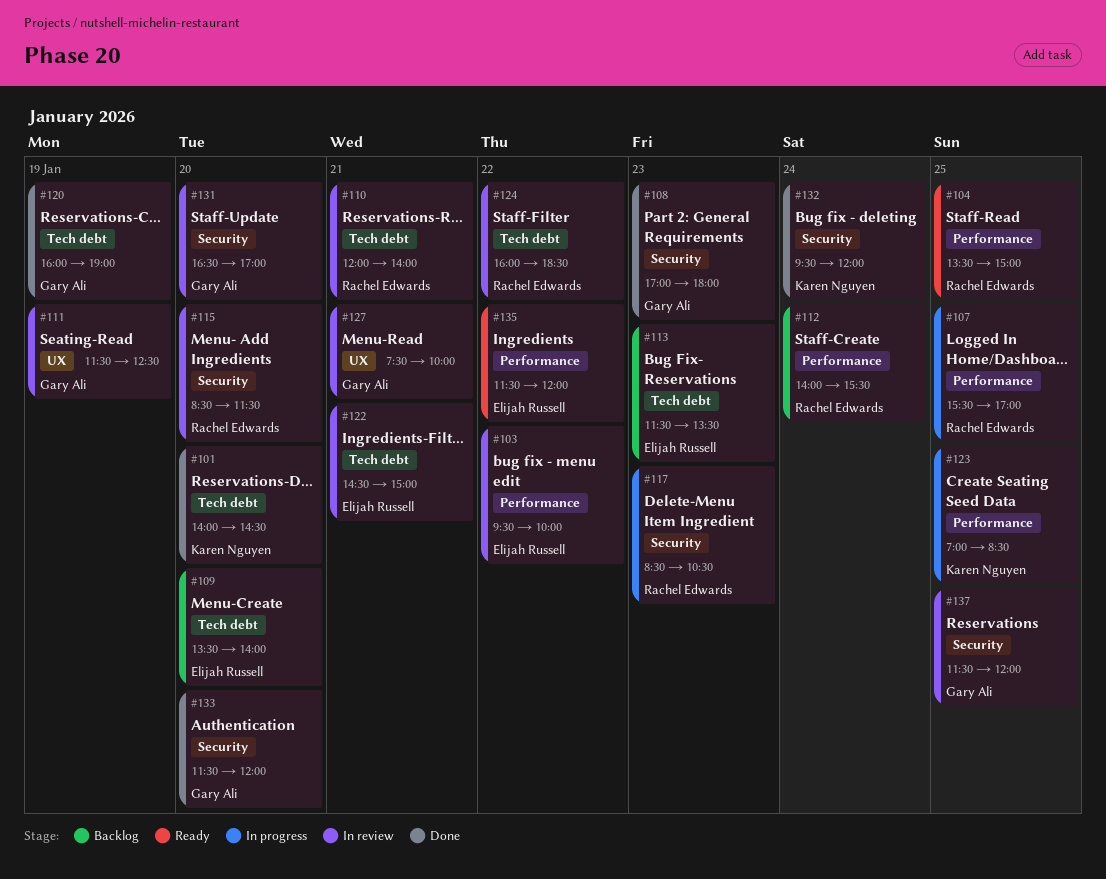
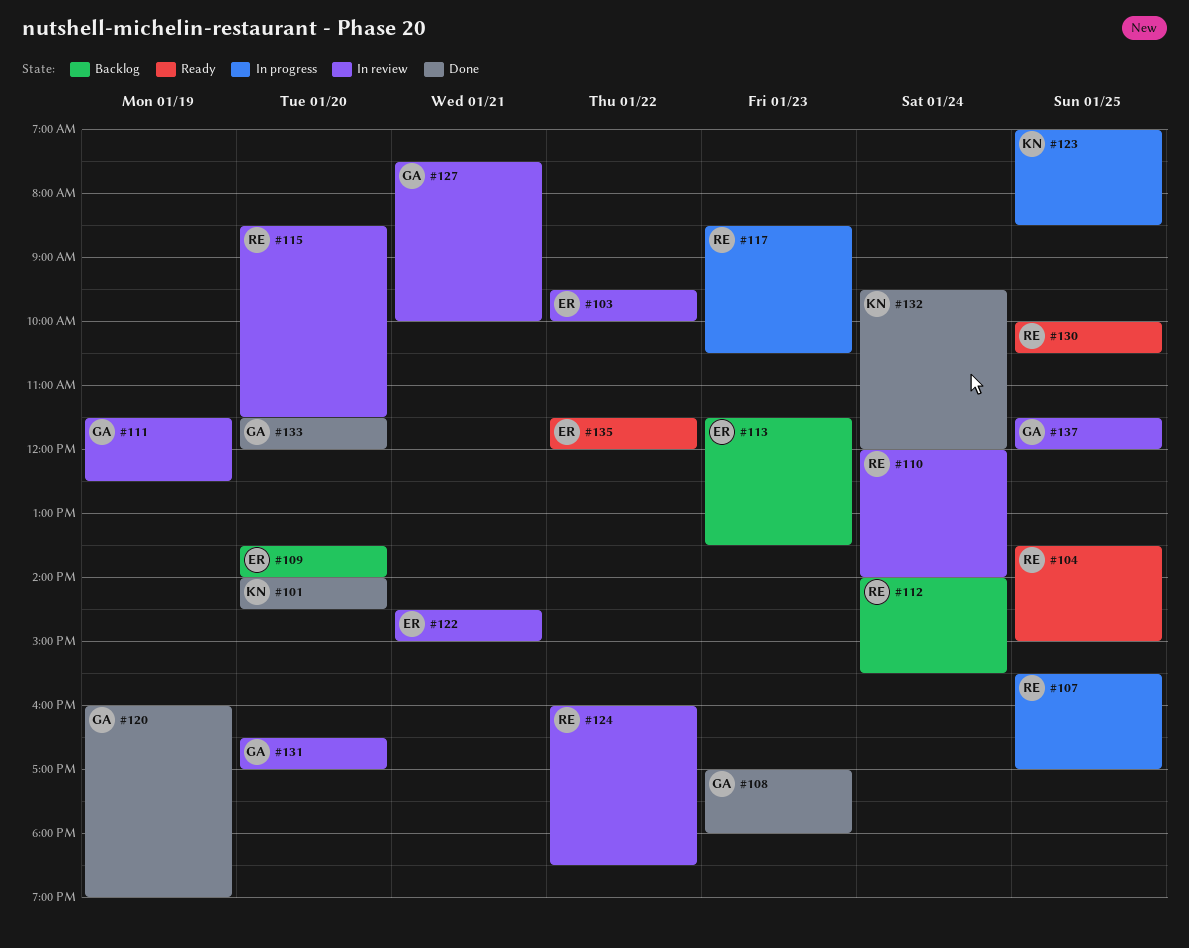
#110, day: Jan 21 -> Jan 24
#130: none -> present

